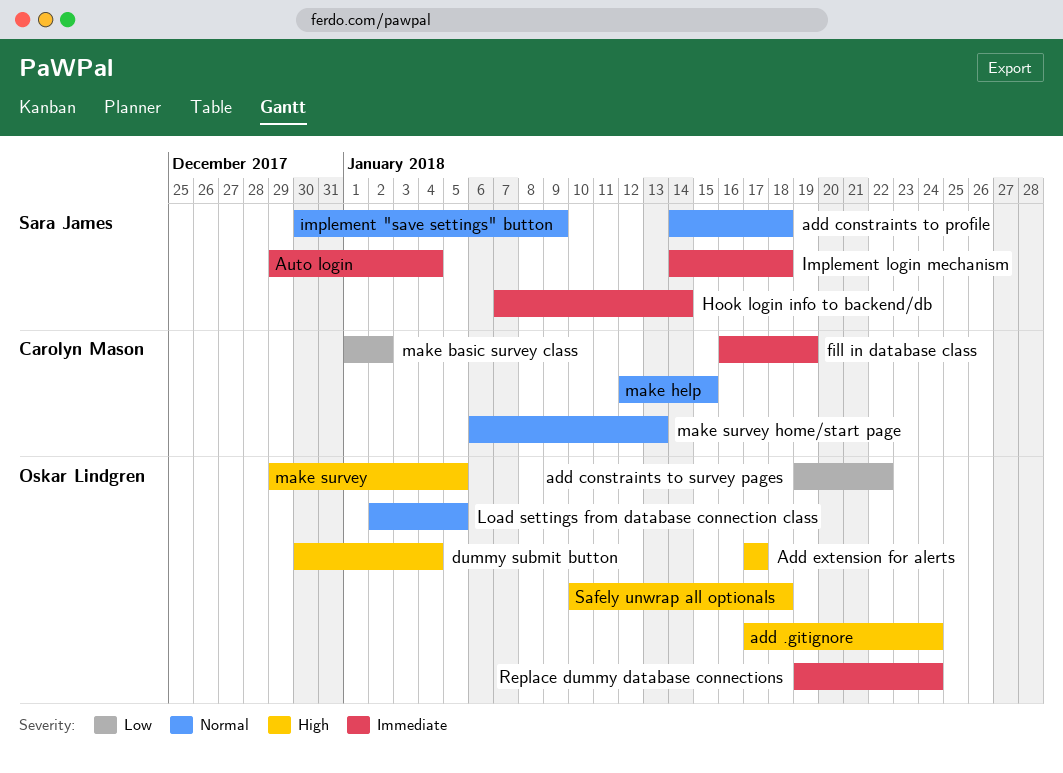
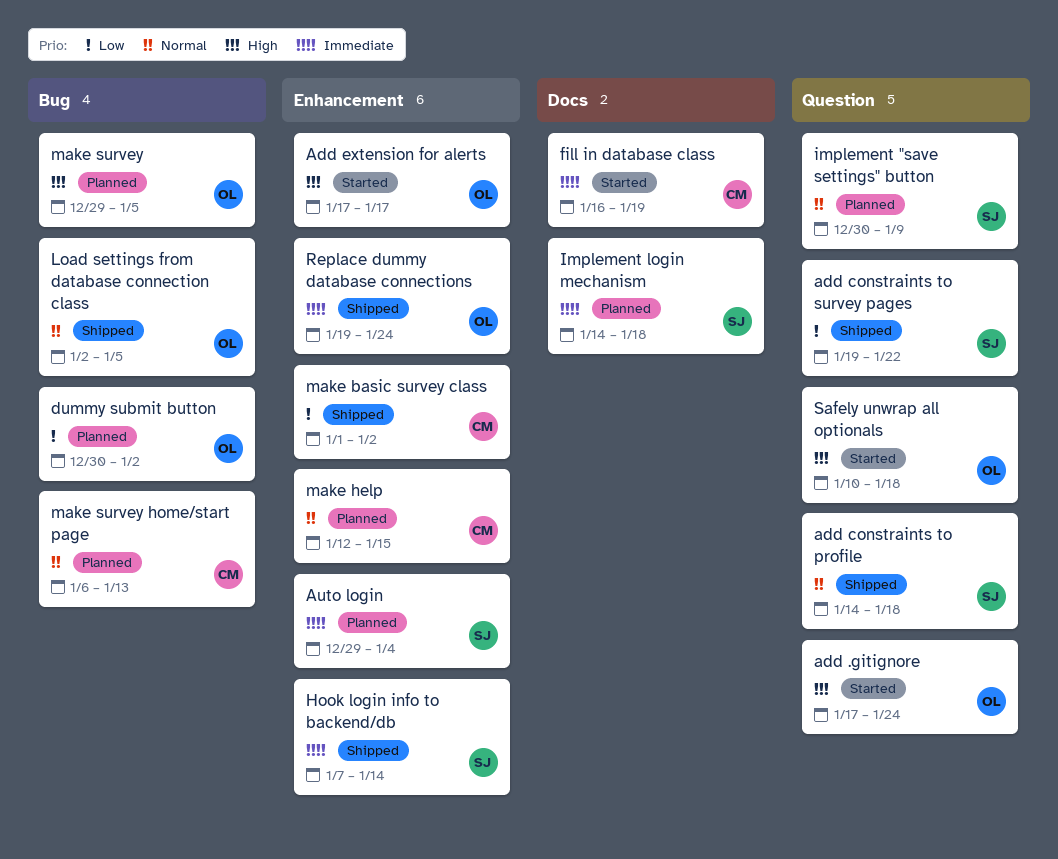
add constraints to survey pages, owner: Oskar Lindgren -> Sara James
dummy submit button, priority: High -> Low
dummy submit button, due: Jan 4 -> Jan 2

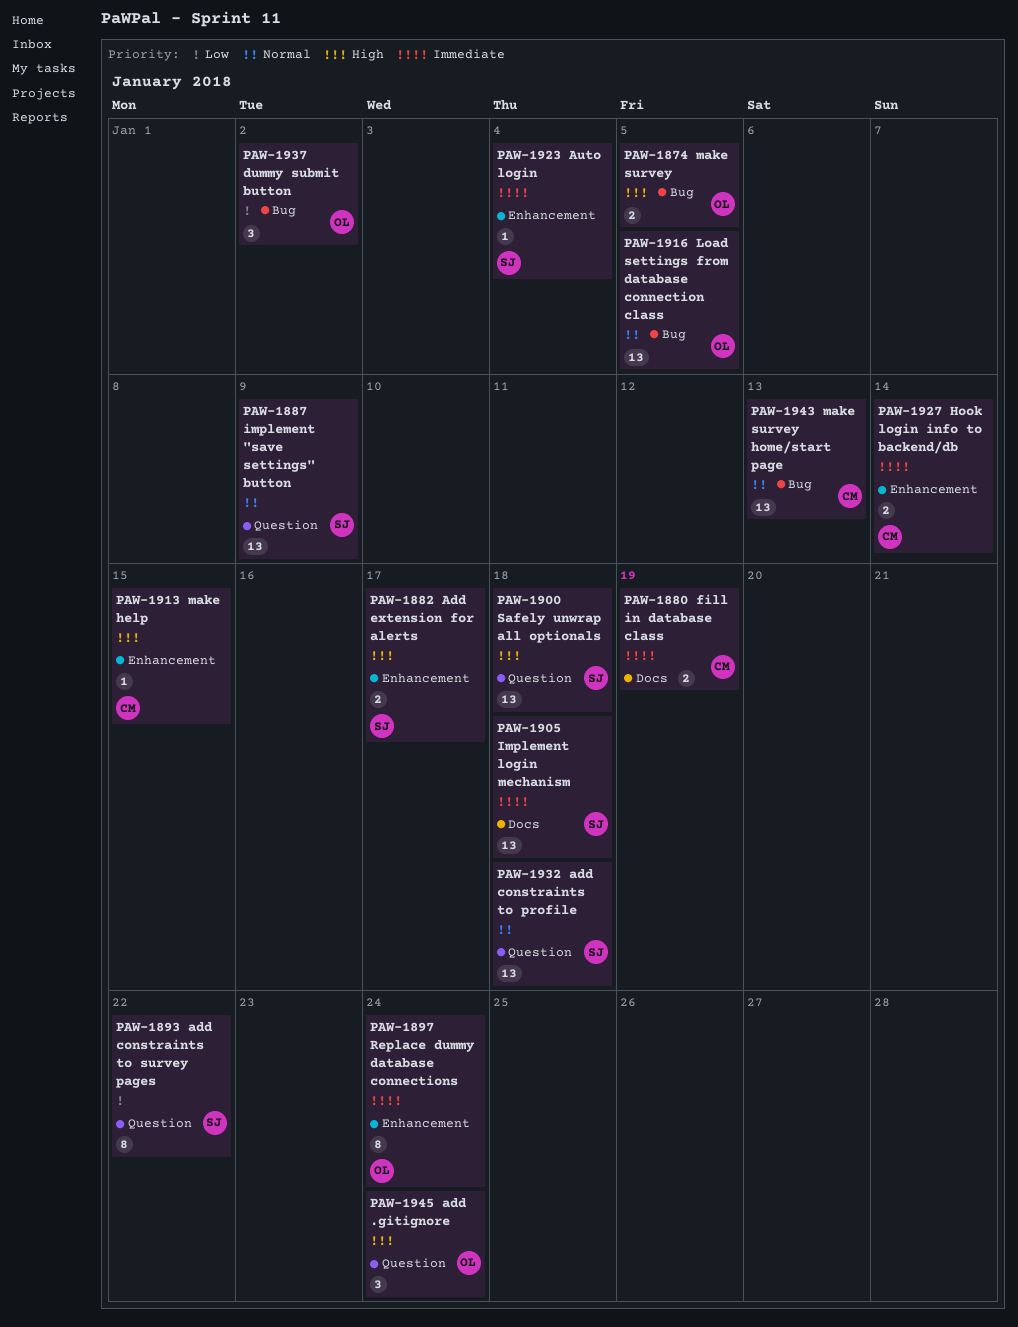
Add extension for alerts, owner: OL -> SJ
Hook login info to backend/db, owner: SJ -> CM
make basic survey class: present -> none
make help, priority: Normal -> High
Safely unwrap all optionals, owner: OL -> SJ

